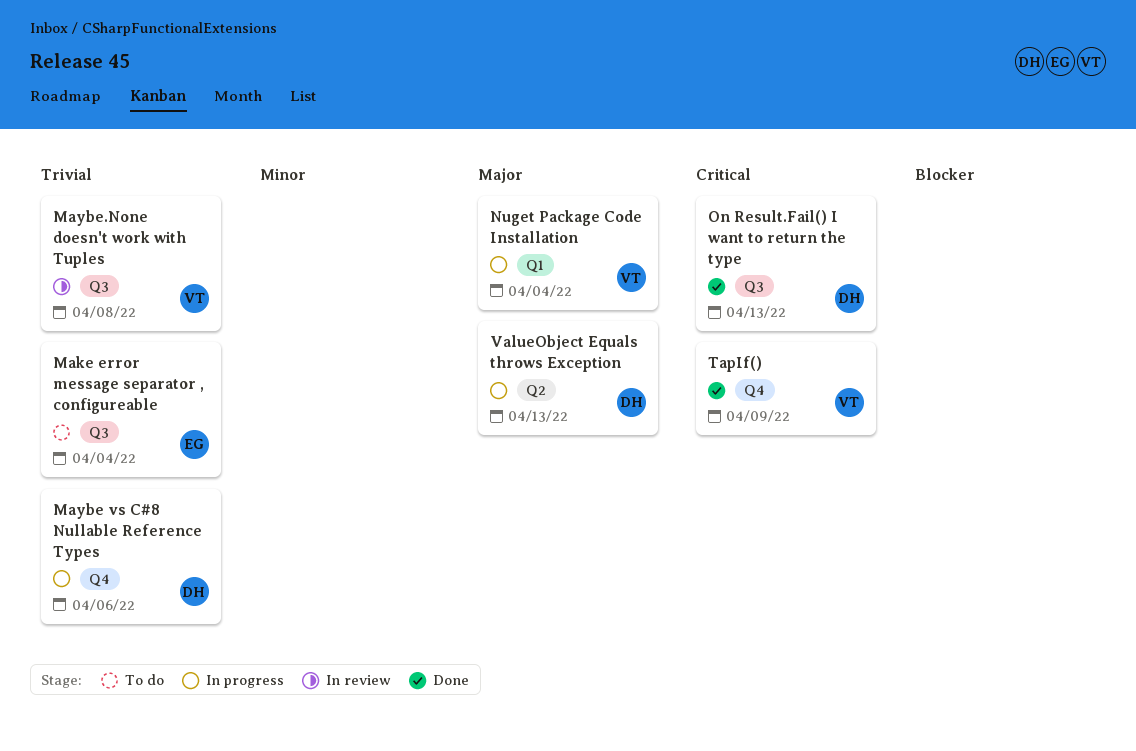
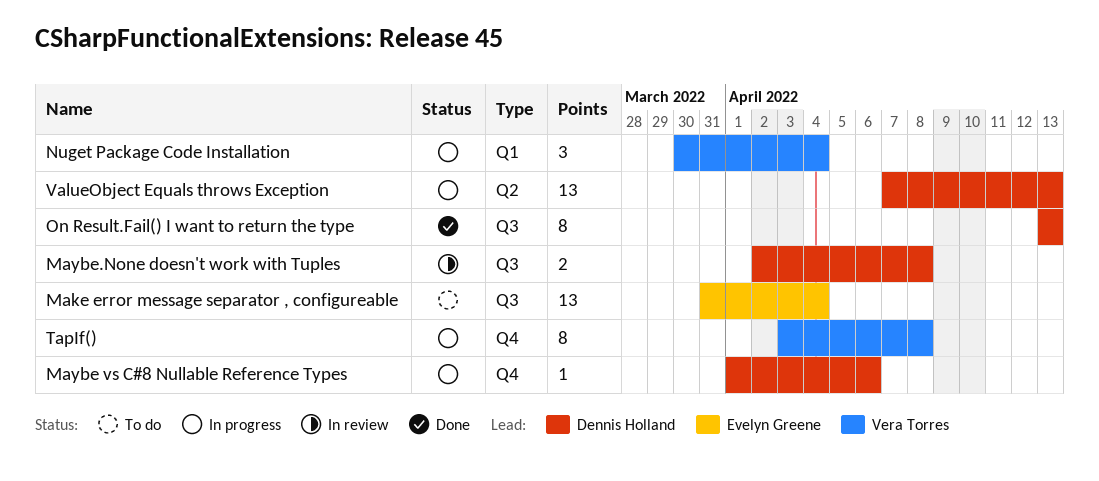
Maybe.None doesn't work with Tuples, owner: Vera Torres -> Dennis Holland
TapIf(), status: Done -> In progress
TapIf(), due: Apr 9 -> Apr 8

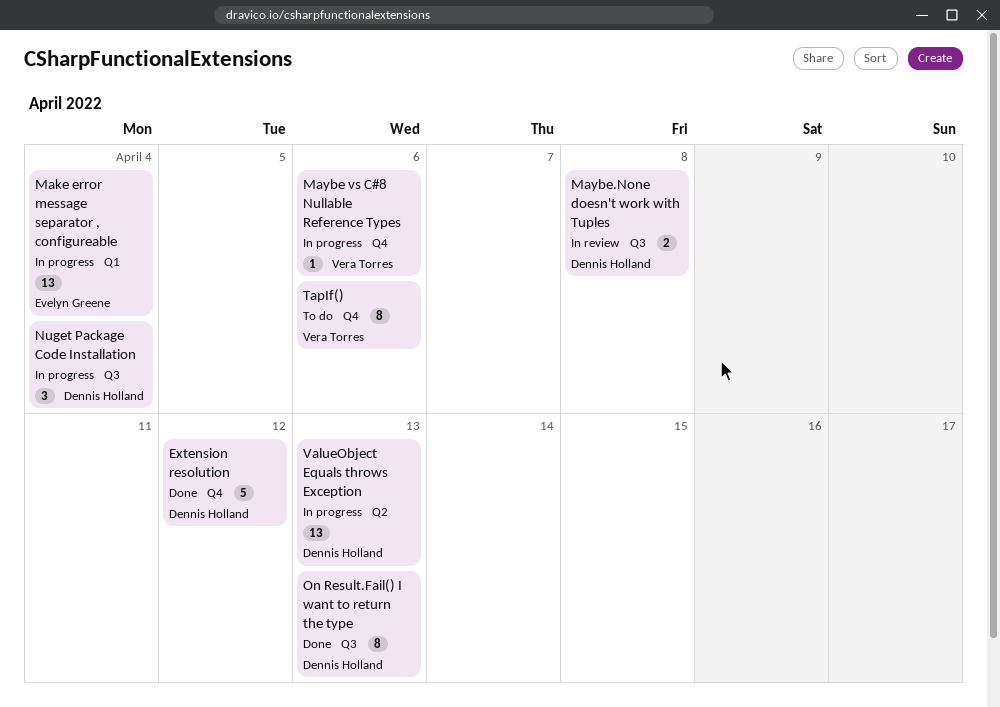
Extension resolution: none -> present
Make error message separator , configureable, status: To do -> In progress
Make error message separator , configureable, label: Q3 -> Q1
Maybe vs C#8 Nullable Reference Types, owner: Dennis Holland -> Vera Torres
Nuget Package Code Installation, owner: Vera Torres -> Dennis Holland
Nuget Package Code Installation, label: Q1 -> Q3
TapIf(), status: In progress -> To do
TapIf(), due: Apr 8 -> Apr 6

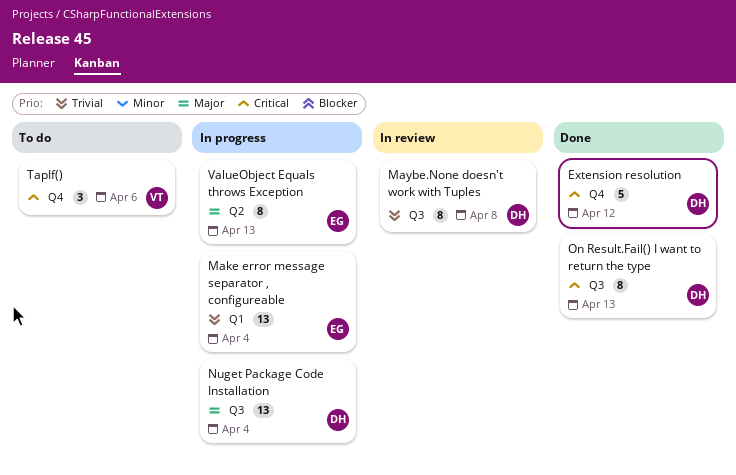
Maybe vs C#8 Nullable Reference Types: present -> none
Maybe.None doesn't work with Tuples, estimate: 2 -> 8
Nuget Package Code Installation, estimate: 3 -> 13
TapIf(), estimate: 8 -> 3
ValueObject Equals throws Exception, owner: Dennis Holland -> Evelyn Greene
ValueObject Equals throws Exception, estimate: 13 -> 8

